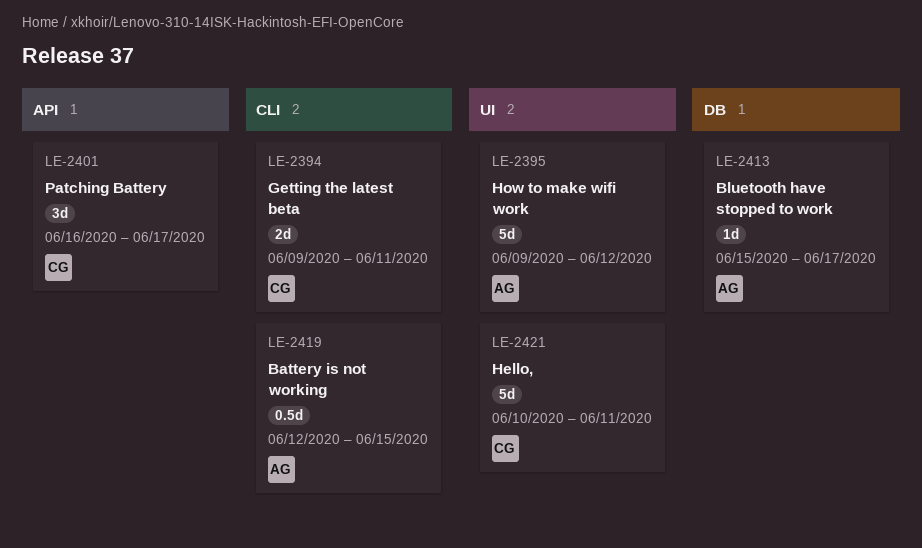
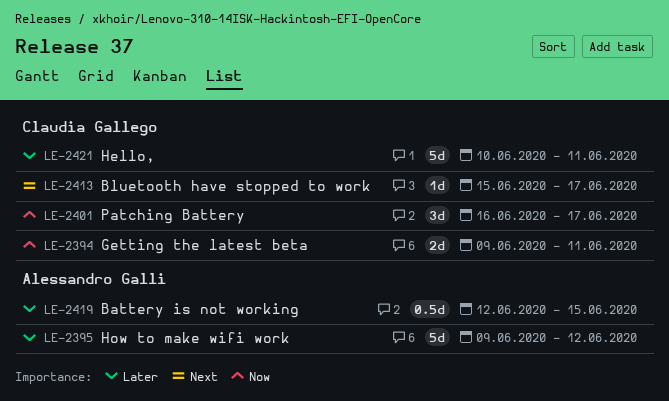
LE-2413, owner: Alessandro Galli -> Claudia Gallego

